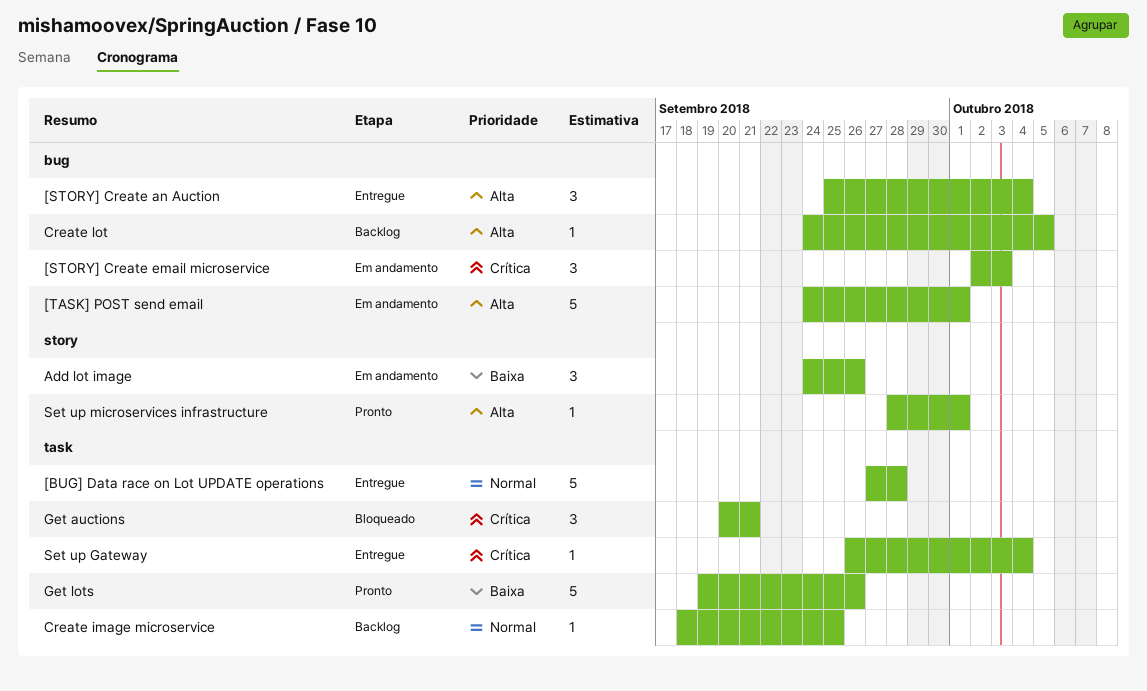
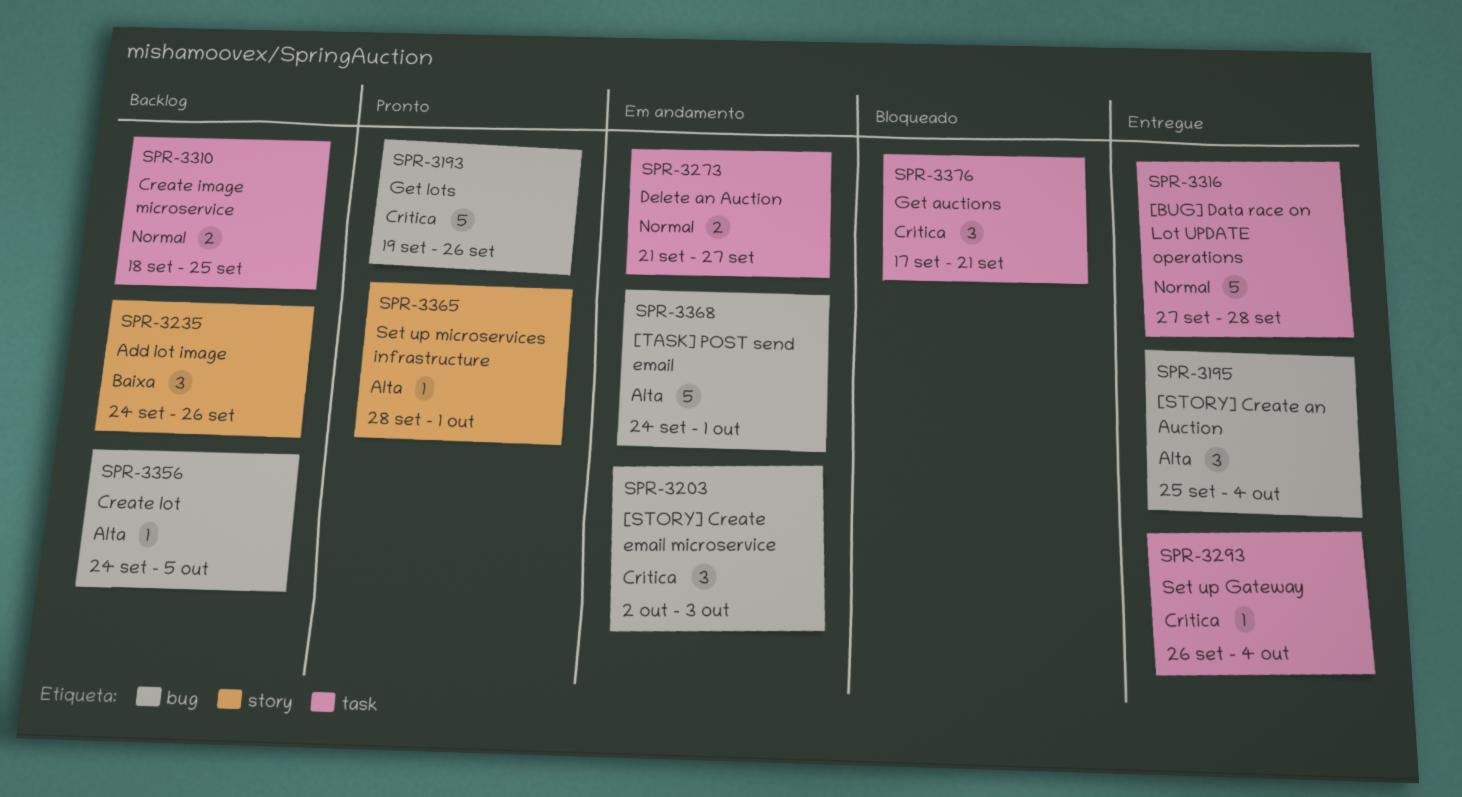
Add lot image, status: Em andamento -> Backlog
Create image microservice, estimate: 1 -> 2
Delete an Auction: none -> present
Get auctions, start: Sep 20 -> Sep 17
Get lots, priority: Baixa -> Crítica
Get lots, label: task -> bug

